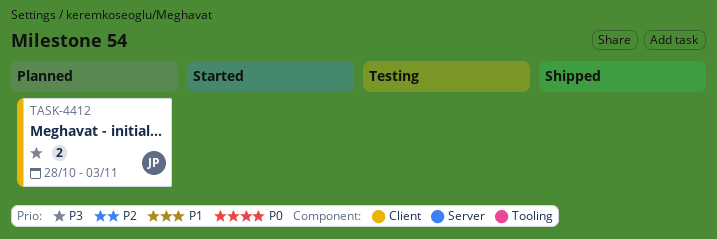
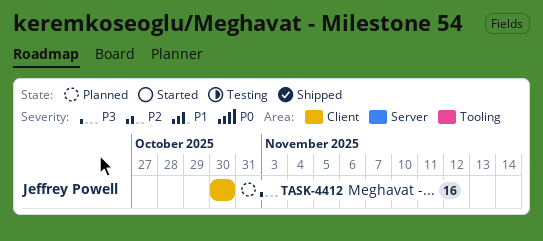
TASK-4412, estimate: 2 -> 16
TASK-4412, start: Oct 28 -> Oct 30
TASK-4412, due: Nov 3 -> Oct 30

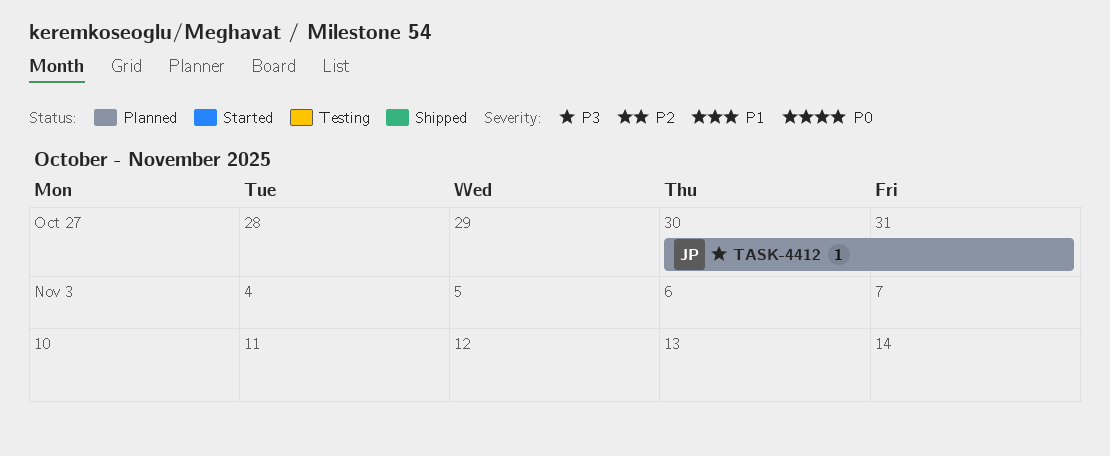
TASK-4412, estimate: 16 -> 1
TASK-4412, due: Oct 30 -> Oct 31

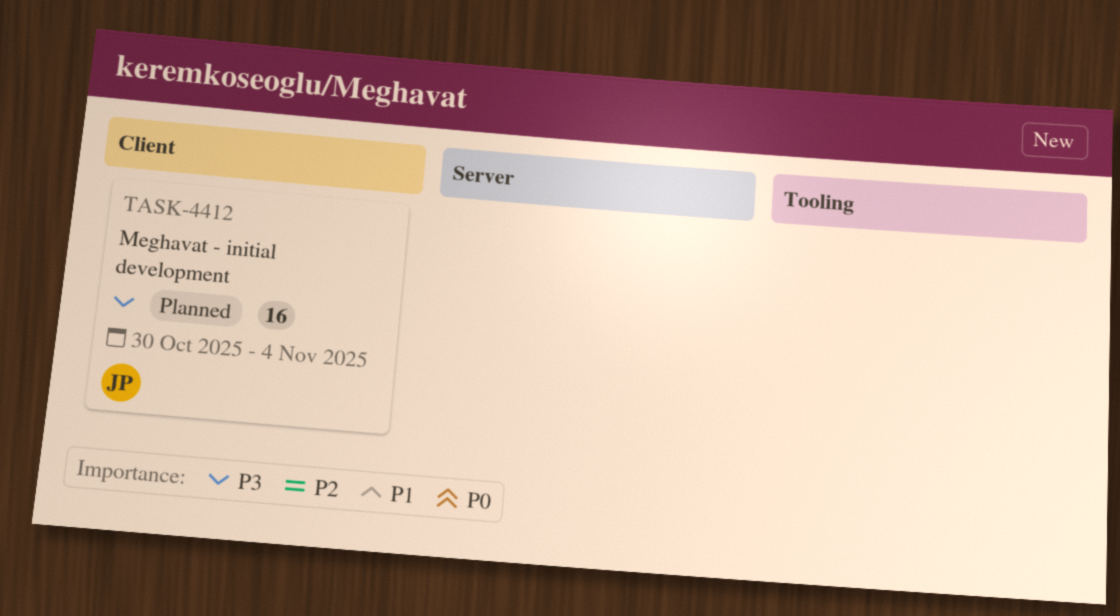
TASK-4412, estimate: 1 -> 16
TASK-4412, due: Oct 31 -> Nov 4

